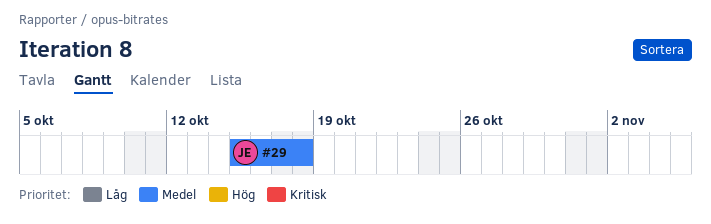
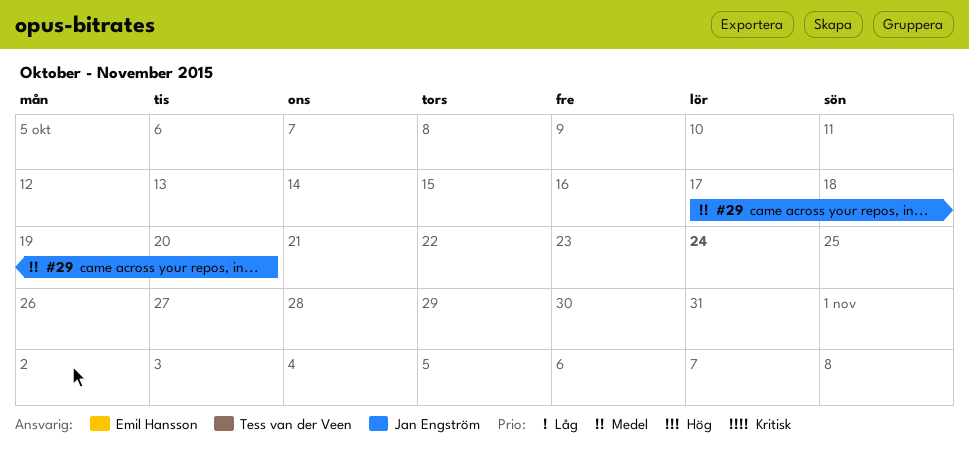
#29, start: Oct 15 -> Oct 17
#29, due: Oct 18 -> Oct 20

